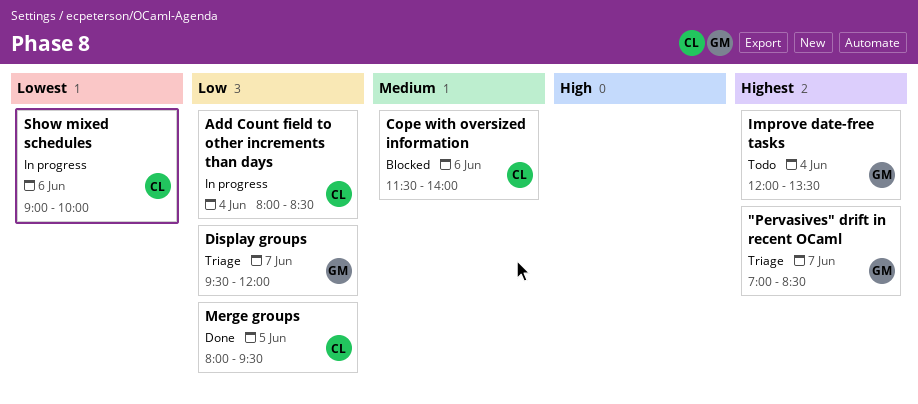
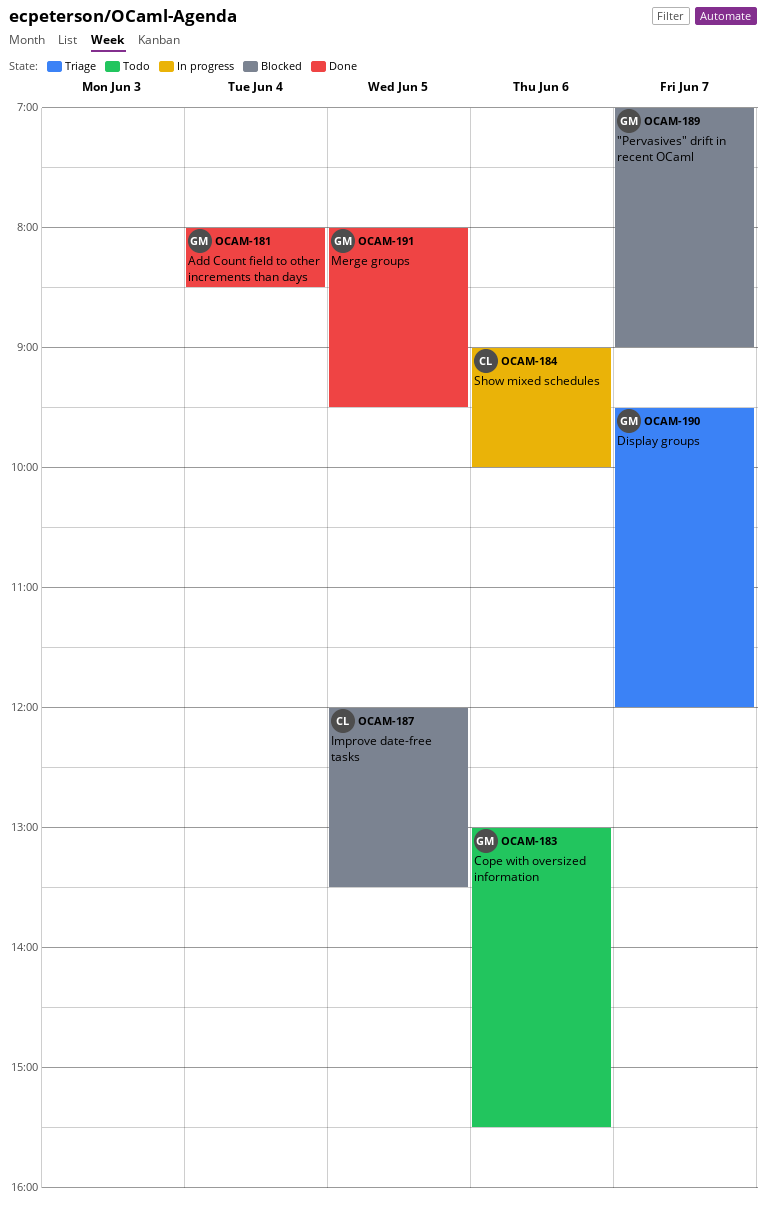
"Pervasives" drift in recent OCaml, status: Triage -> Blocked
"Pervasives" drift in recent OCaml, ends: 08:30 -> 09:00
Add Count field to other increments than days, status: In progress -> Done
Add Count field to other increments than days, owner: CL -> GM
Cope with oversized information, status: Blocked -> Todo
Cope with oversized information, owner: CL -> GM
Cope with oversized information, begins: 11:30 -> 13:00
Cope with oversized information, ends: 14:00 -> 15:30
Improve date-free tasks, status: Todo -> Blocked
Improve date-free tasks, owner: GM -> CL
Improve date-free tasks, day: Jun 4 -> Jun 5
Merge groups, owner: CL -> GM

